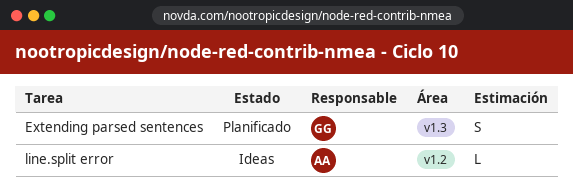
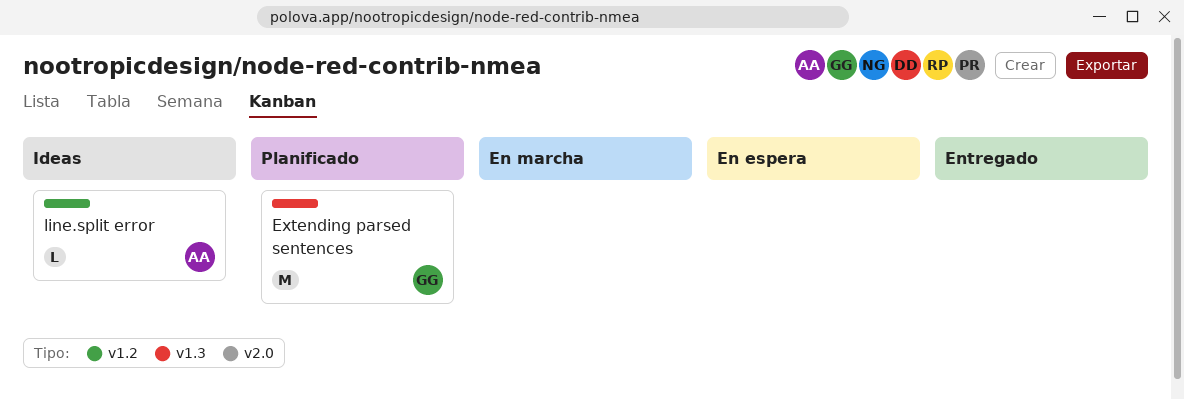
Extending parsed sentences, estimate: S -> M

